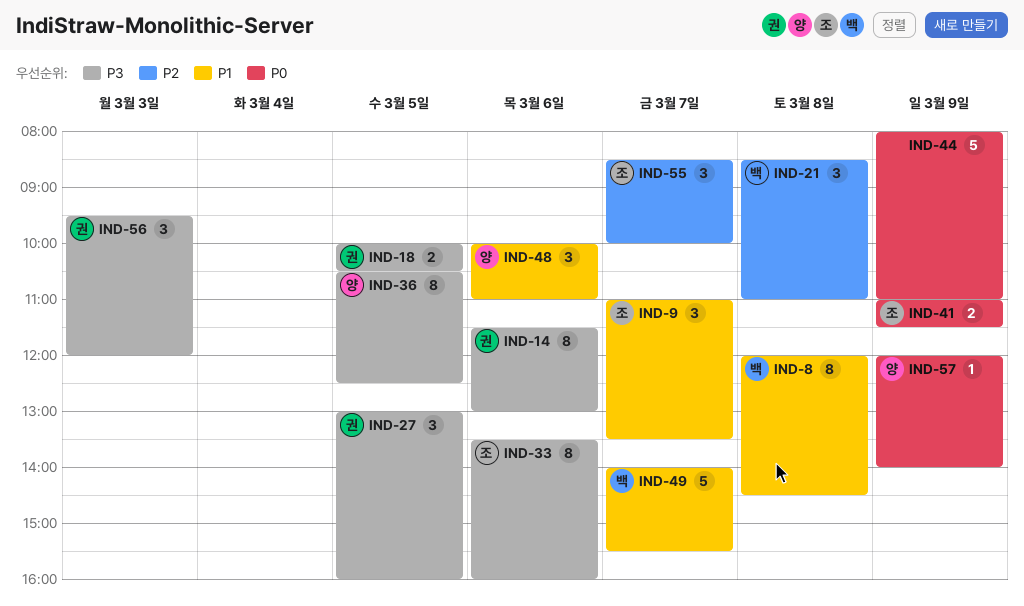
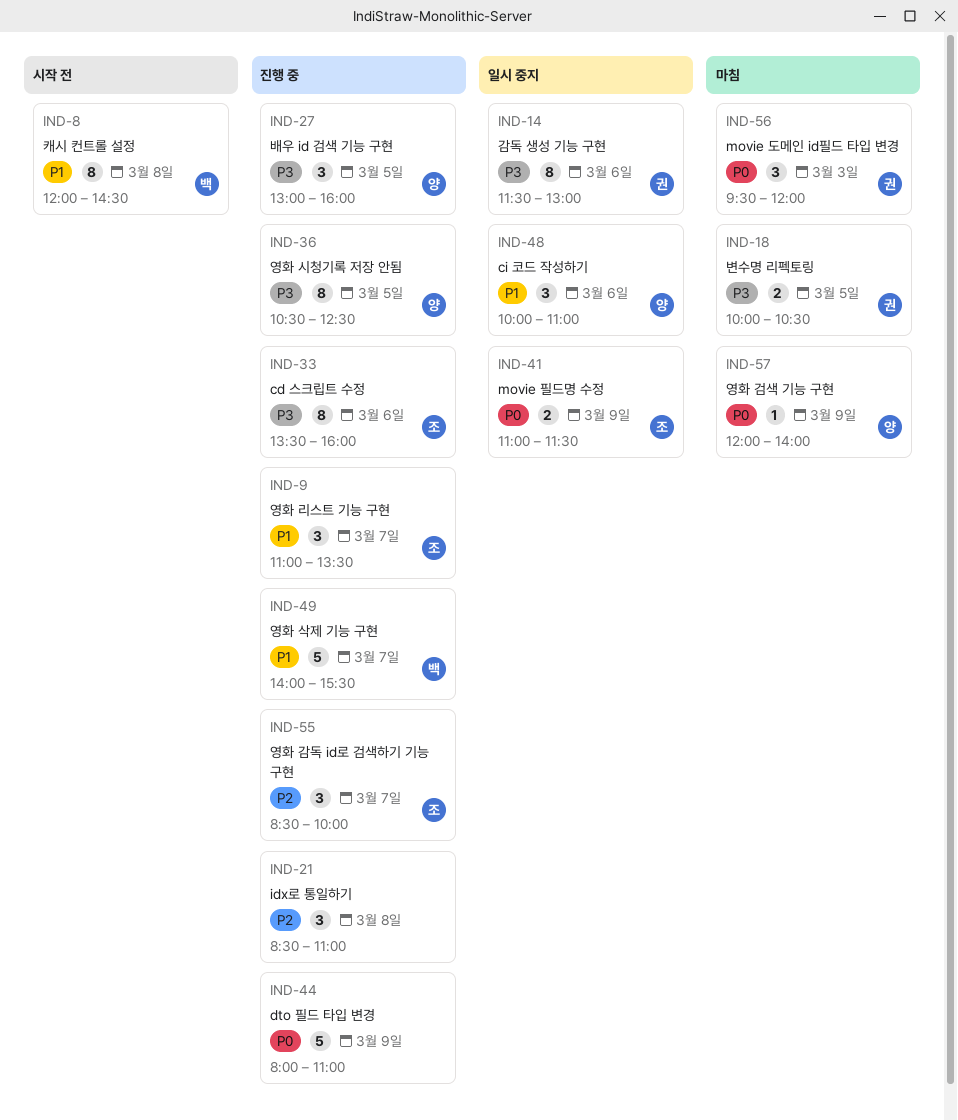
IND-21, owner: 백 -> none
IND-27, owner: 권 -> 양
IND-56, priority: P3 -> P0

